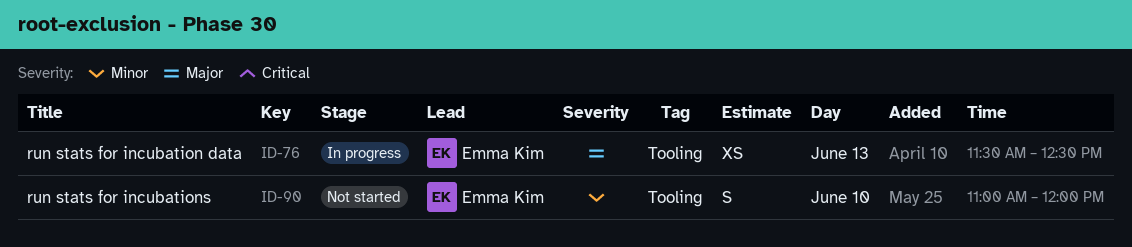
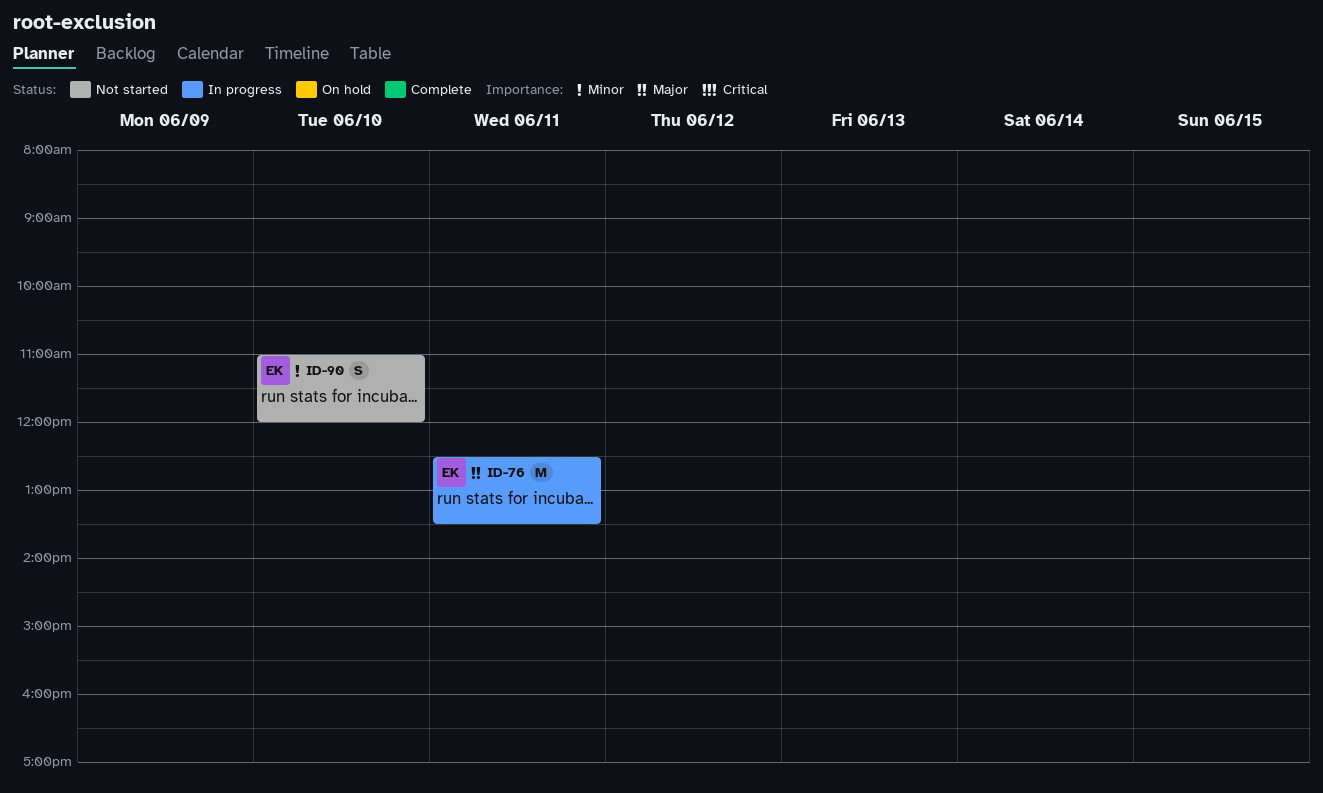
ID-76, estimate: XS -> M
ID-76, day: Jun 13 -> Jun 11
ID-76, begins: 11:30 -> 12:30
ID-76, ends: 12:30 -> 13:30

